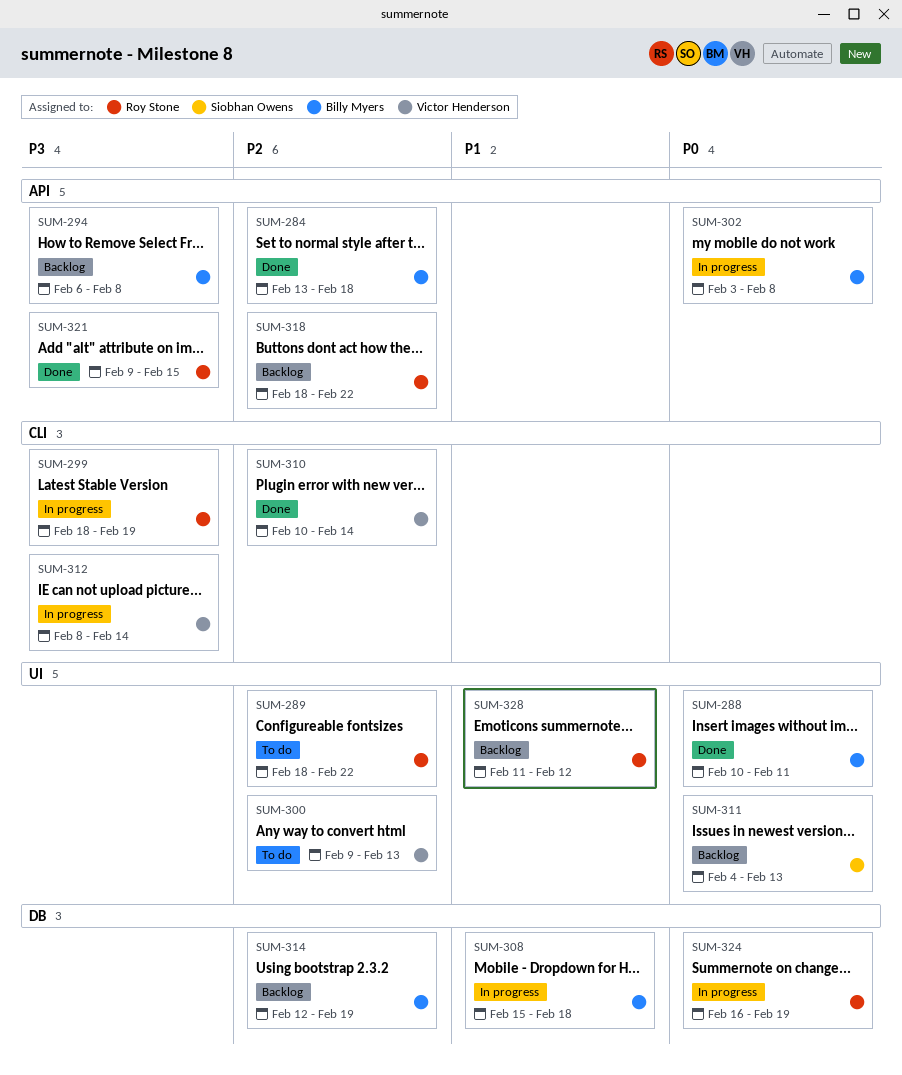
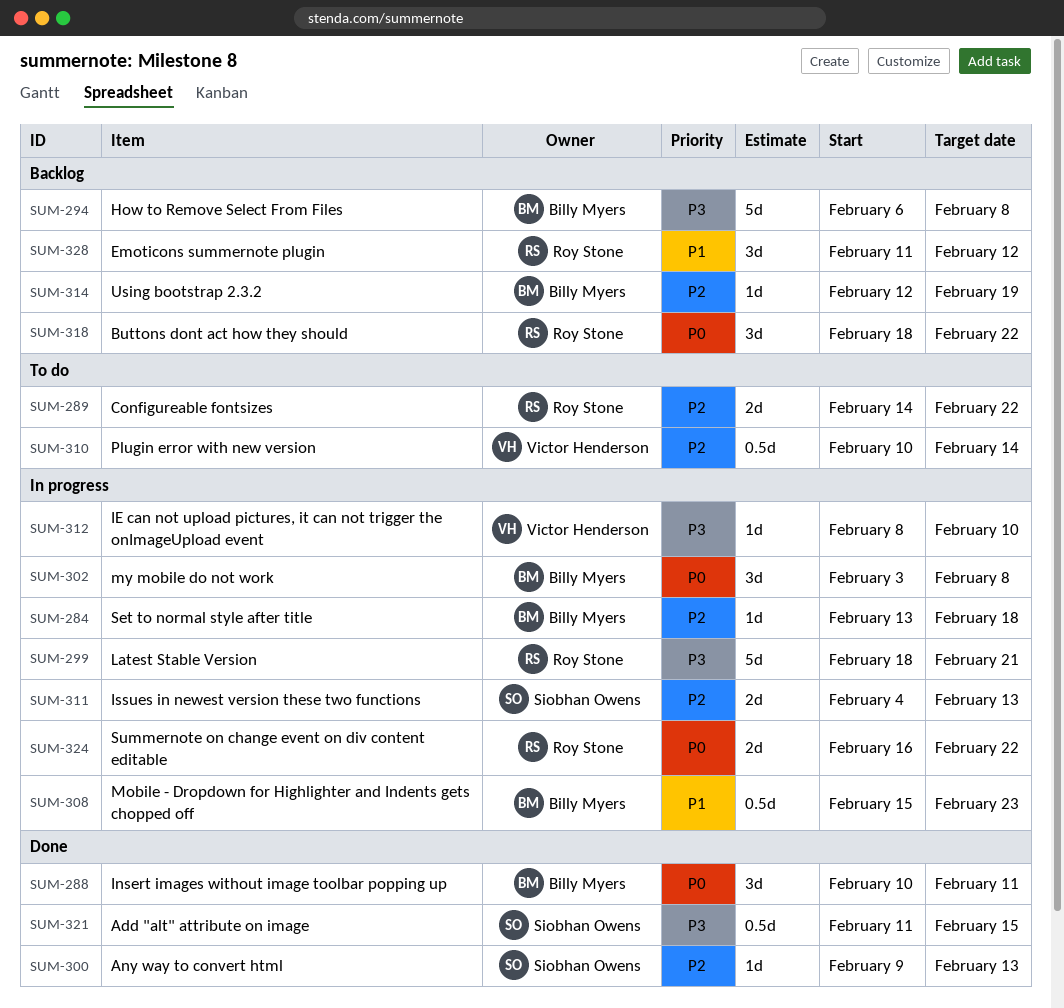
SUM-284, status: Done -> In progress
SUM-289, start: Feb 18 -> Feb 14
SUM-299, due: Feb 19 -> Feb 21
SUM-300, status: To do -> Done
SUM-300, owner: Victor Henderson -> Siobhan Owens
SUM-308, due: Feb 18 -> Feb 23
SUM-310, status: Done -> To do
SUM-311, status: Backlog -> In progress
SUM-311, priority: P0 -> P2
SUM-312, due: Feb 14 -> Feb 10
SUM-318, priority: P2 -> P0
SUM-321, owner: Roy Stone -> Siobhan Owens
SUM-321, start: Feb 9 -> Feb 11
SUM-324, due: Feb 19 -> Feb 22

